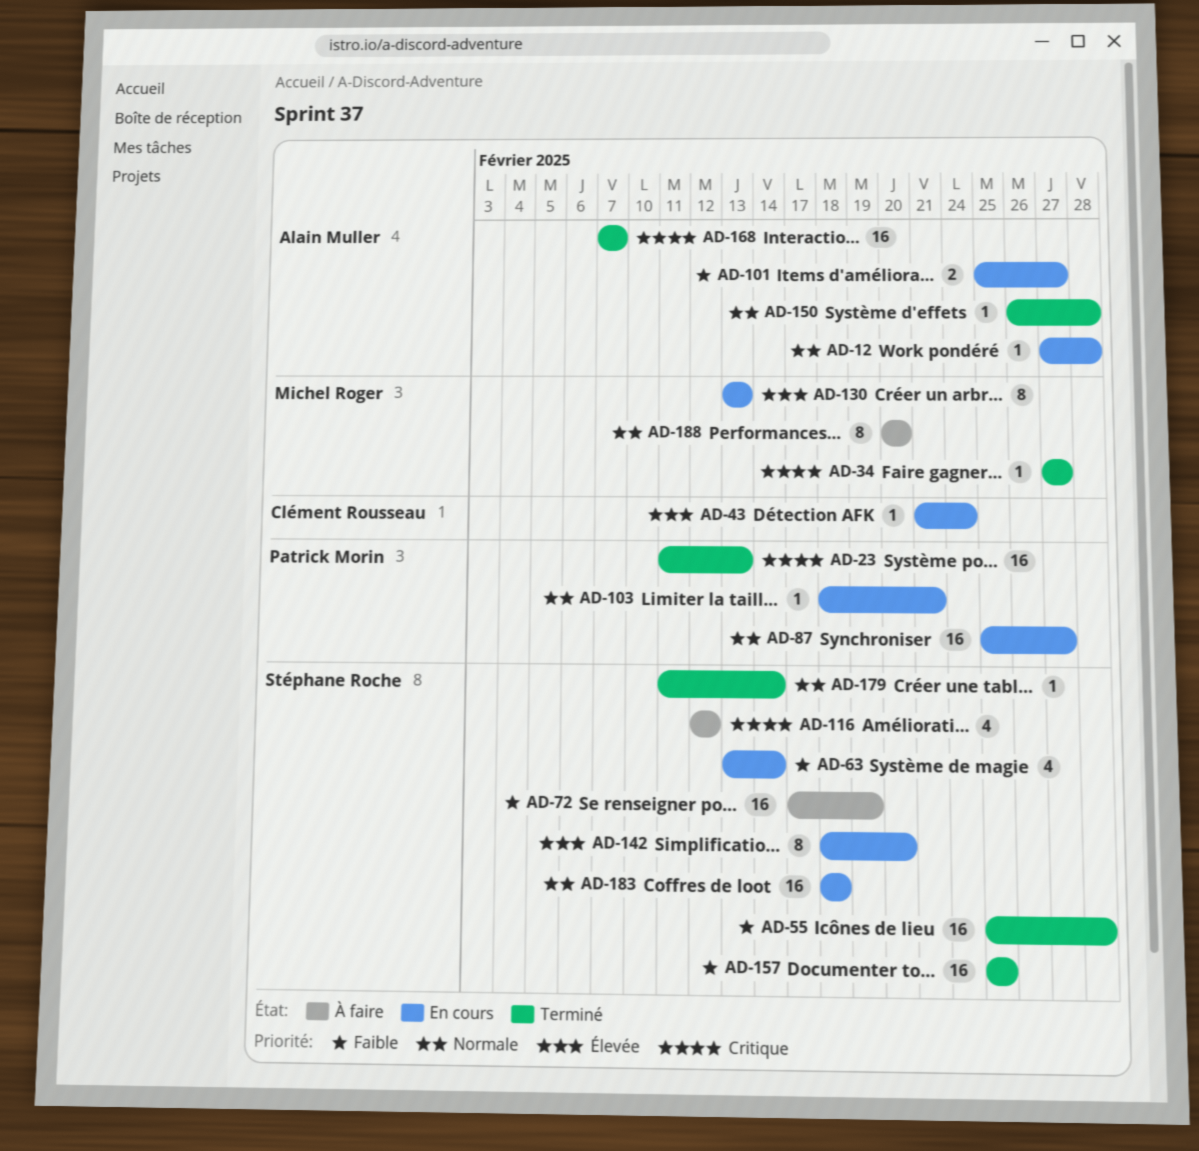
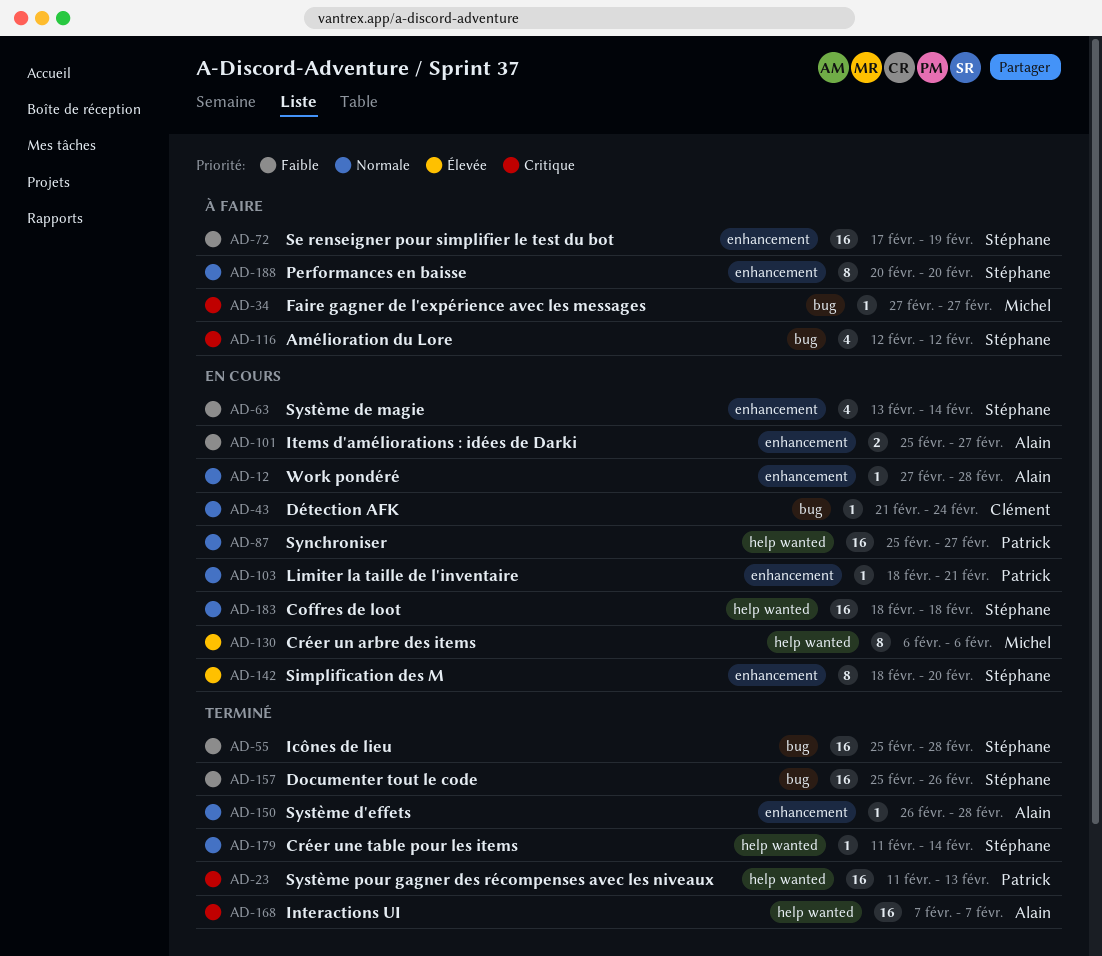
AD-34, status: Terminé -> À faire
AD-43, priority: Élevée -> Normale
AD-130, start: Feb 13 -> Feb 6
AD-130, due: Feb 13 -> Feb 6
AD-157, due: Feb 25 -> Feb 26
AD-188, owner: Michel Roger -> Stéphane Roche

